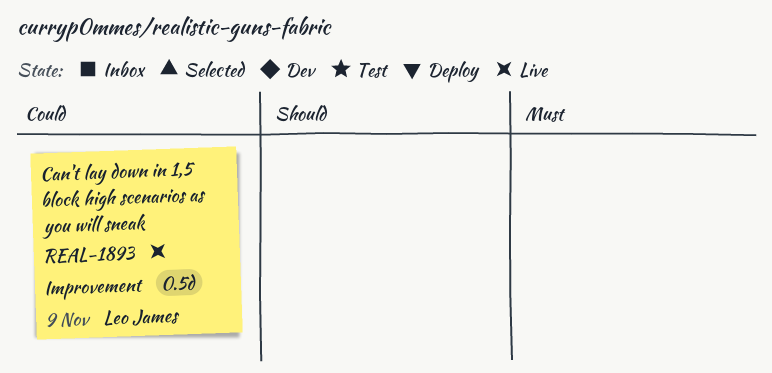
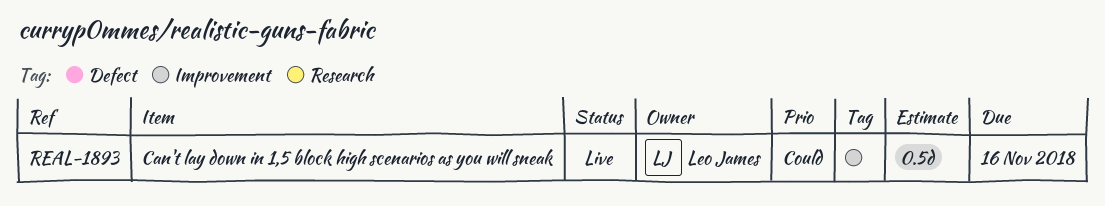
REAL-1893, due: Nov 9 -> Nov 16

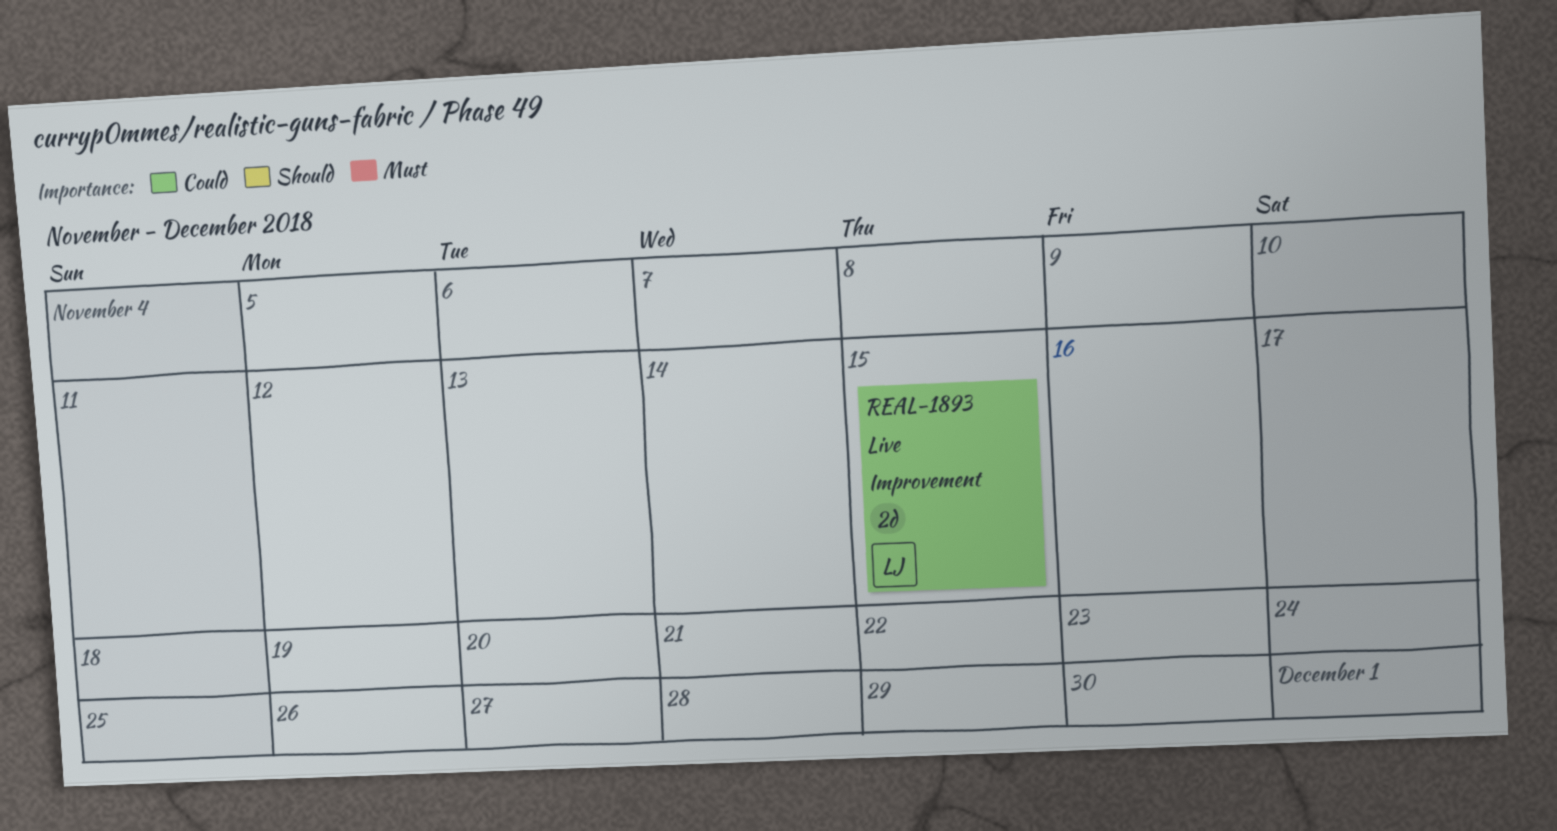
REAL-1893, estimate: 0.5d -> 2d
REAL-1893, due: Nov 16 -> Nov 15

